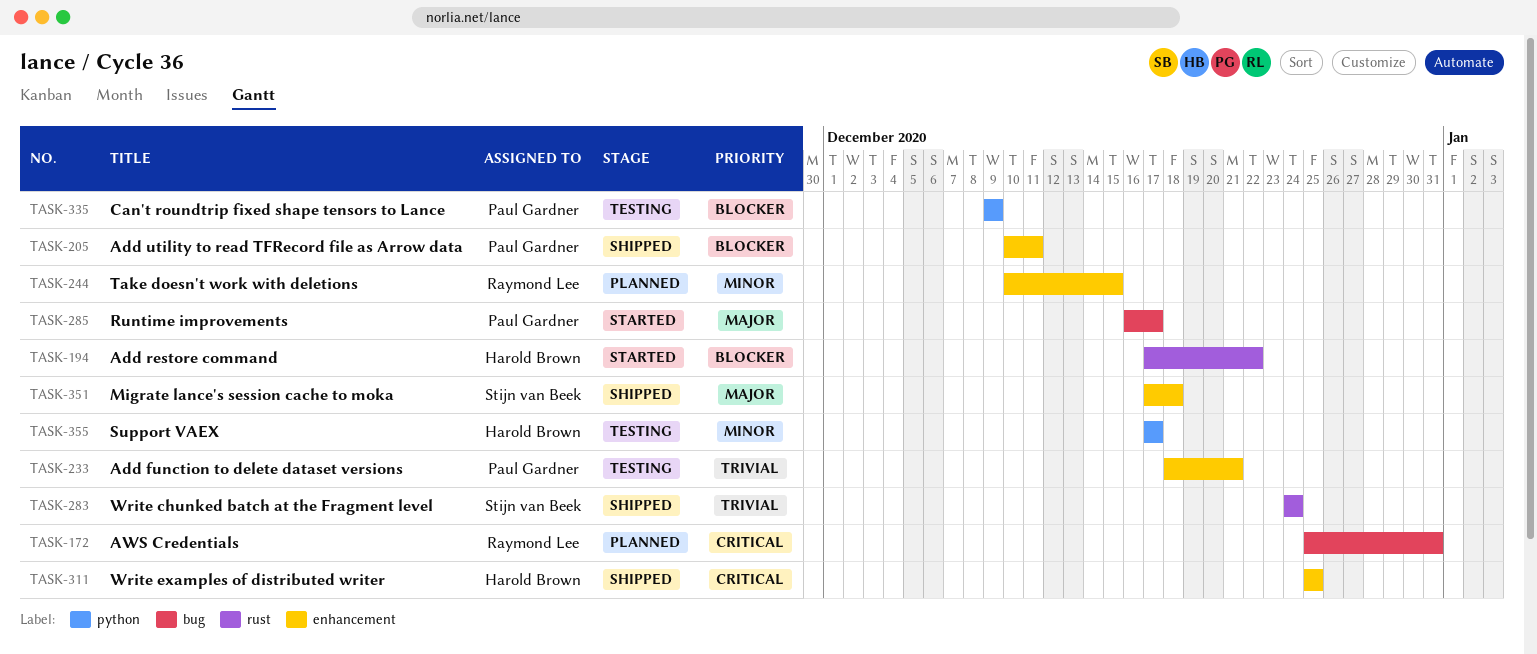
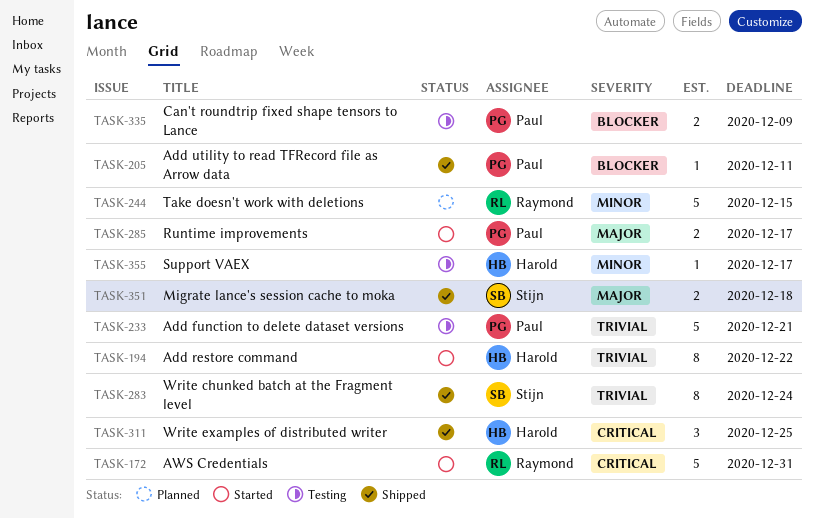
TASK-172, status: Planned -> Started
TASK-194, priority: Blocker -> Trivial

